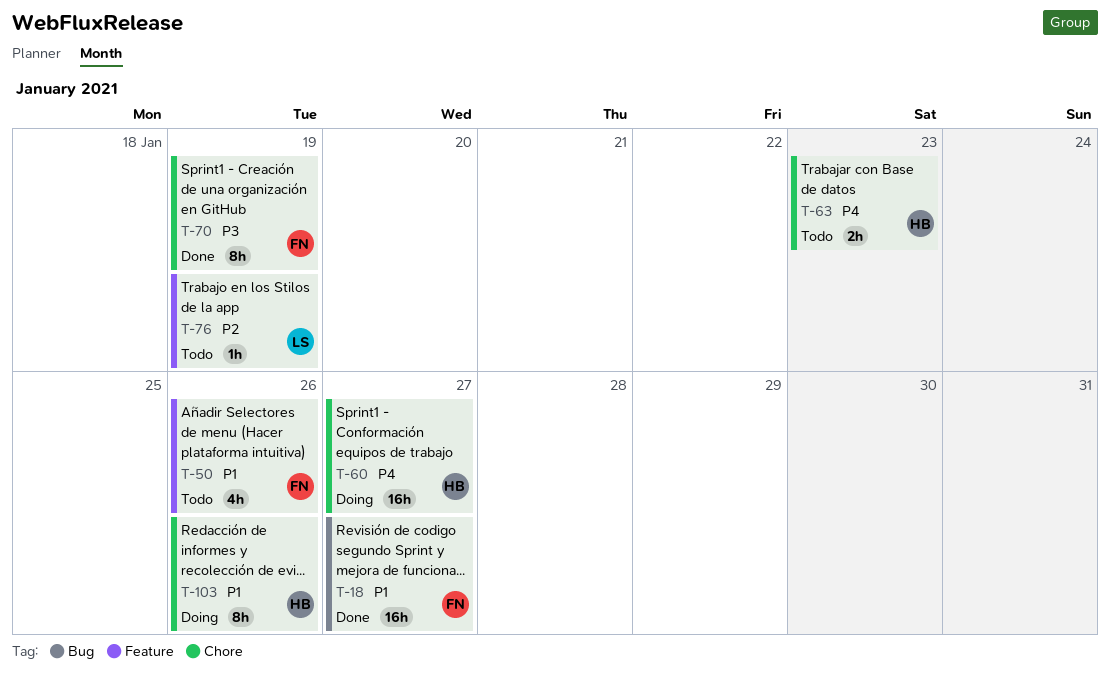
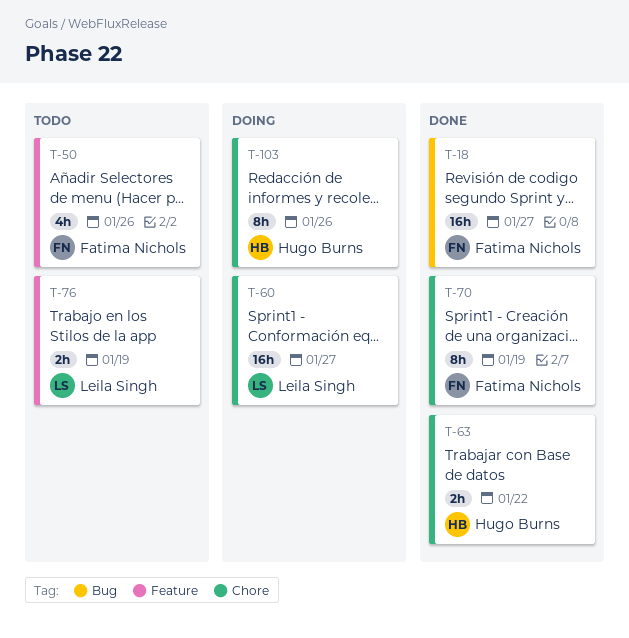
T-60, owner: Hugo Burns -> Leila Singh
T-63, status: Todo -> Done
T-63, due: Jan 23 -> Jan 22
T-76, estimate: 1h -> 2h

